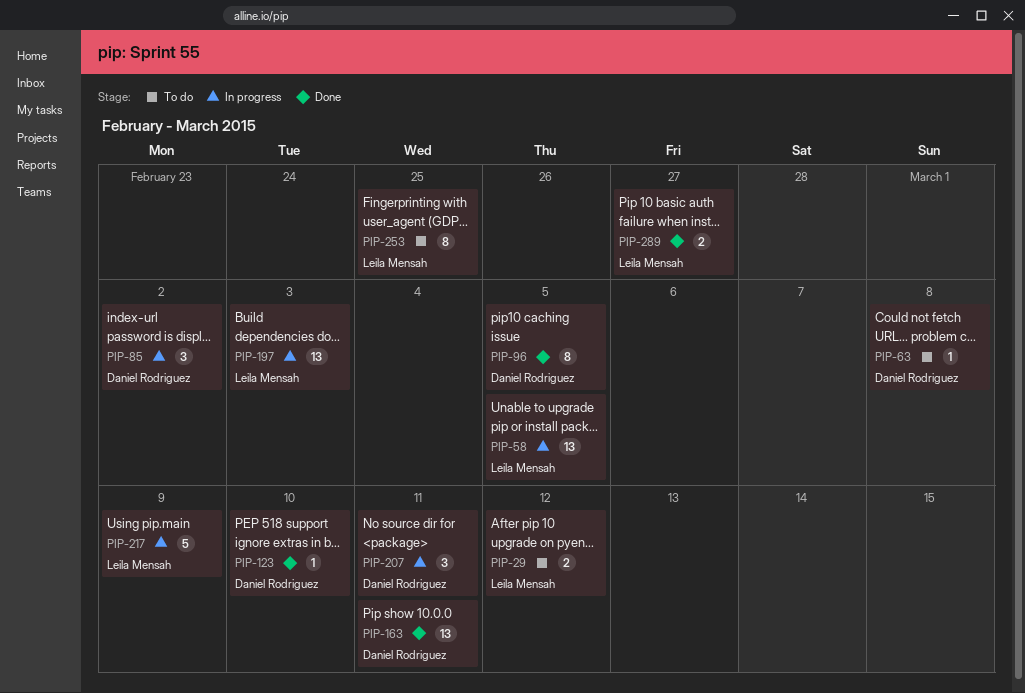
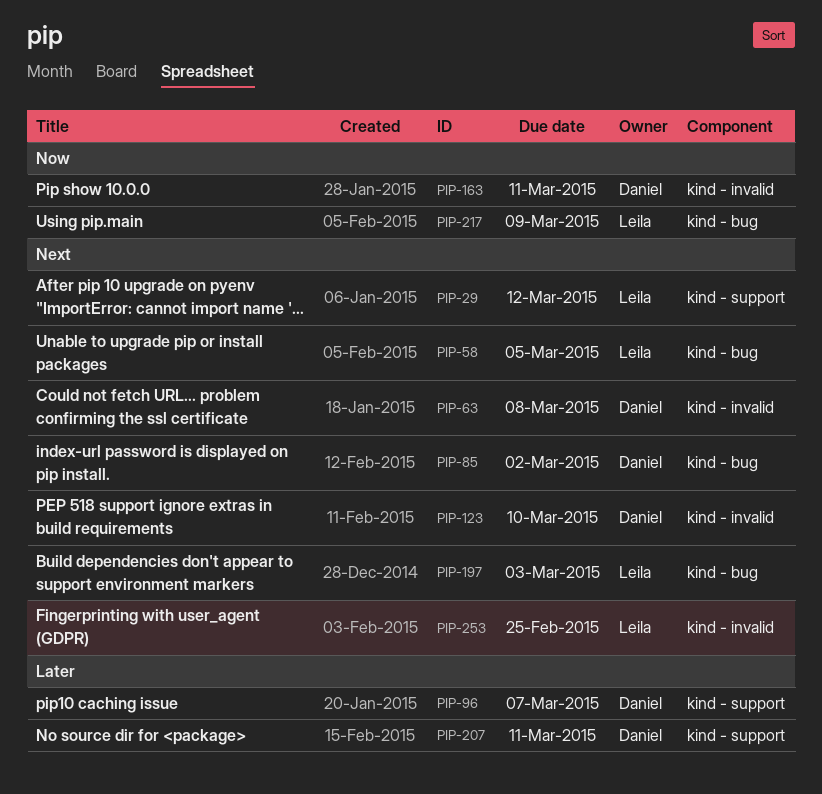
PIP-96, due: Mar 5 -> Mar 7
PIP-289: present -> none

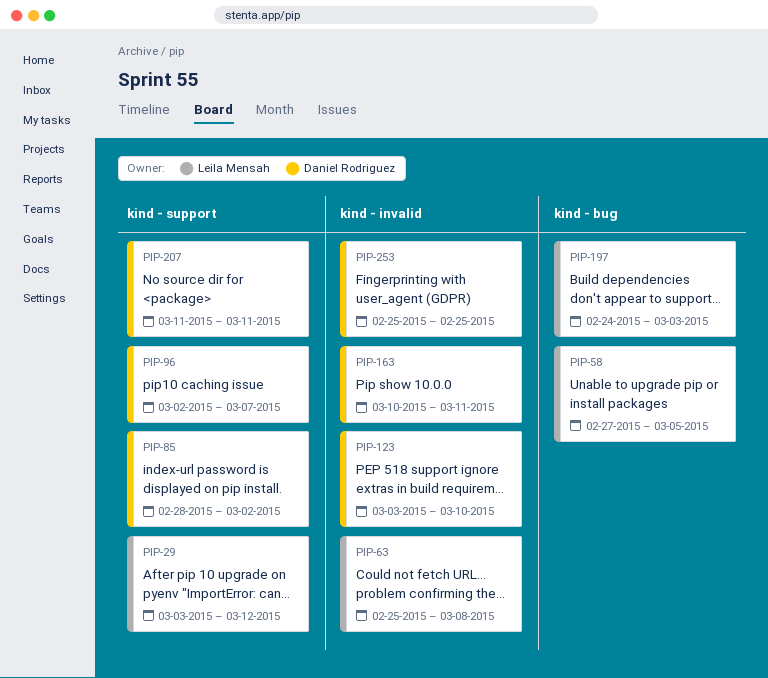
PIP-63, owner: Daniel Rodriguez -> Leila Mensah
PIP-85, label: kind - bug -> kind - support
PIP-217: present -> none
PIP-253, owner: Leila Mensah -> Daniel Rodriguez

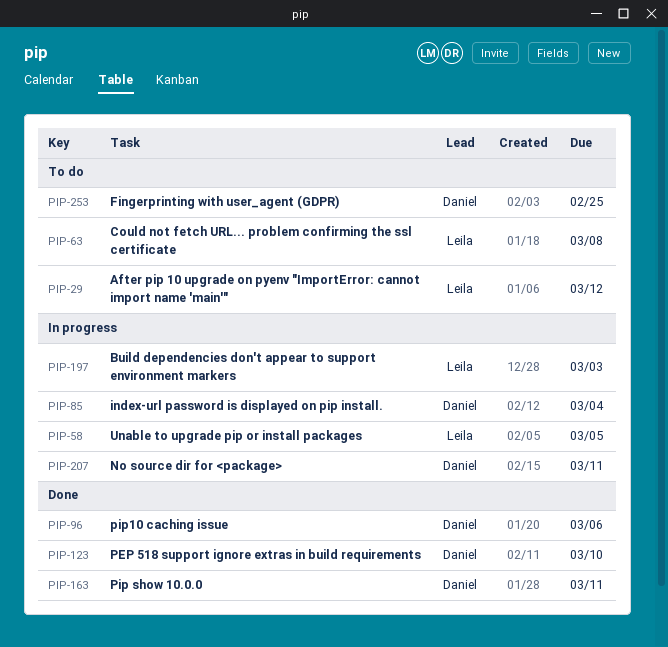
PIP-85, due: Mar 2 -> Mar 4
PIP-96, due: Mar 7 -> Mar 6

